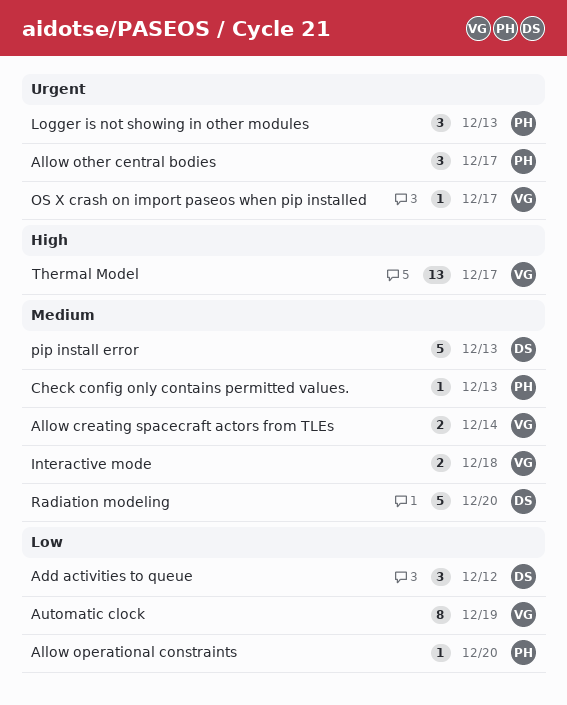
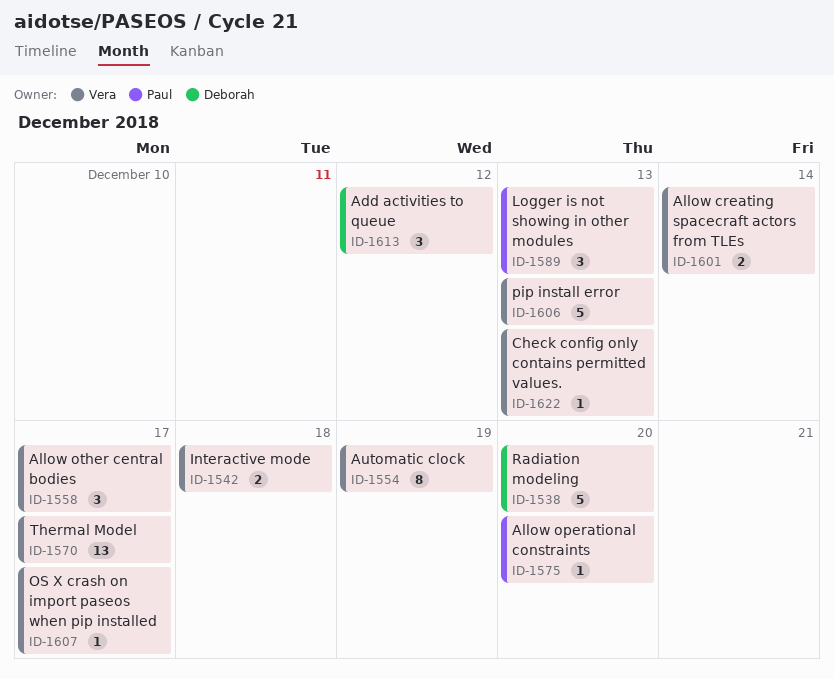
Allow other central bodies, owner: Paul -> Vera
Check config only contains permitted values., owner: Paul -> Vera
pip install error, owner: Deborah -> Vera

